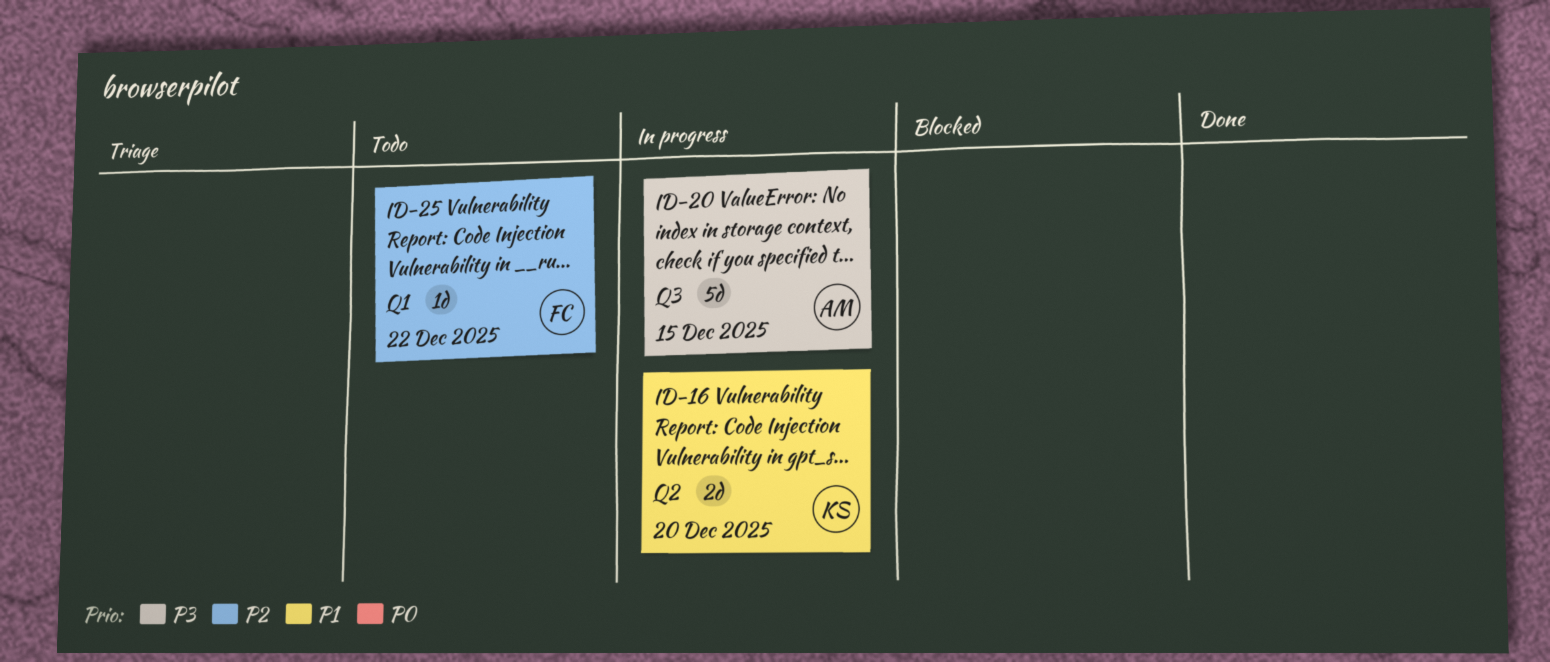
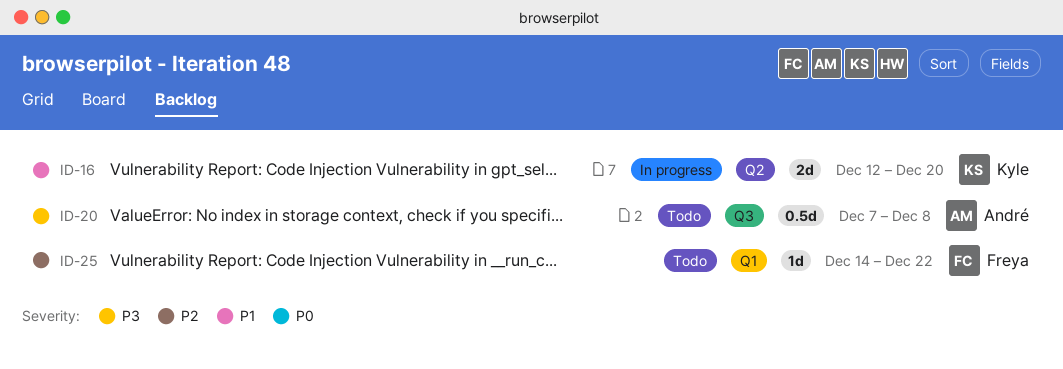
ID-20, status: In progress -> Todo
ID-20, estimate: 5d -> 0.5d
ID-20, due: Dec 15 -> Dec 8

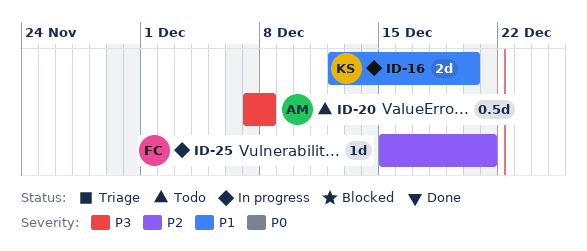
ID-25, status: Todo -> In progress
ID-25, start: Dec 14 -> Dec 15
ID-25, due: Dec 22 -> Dec 21

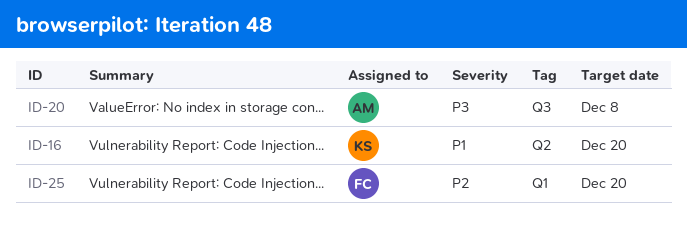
ID-25, due: Dec 21 -> Dec 20

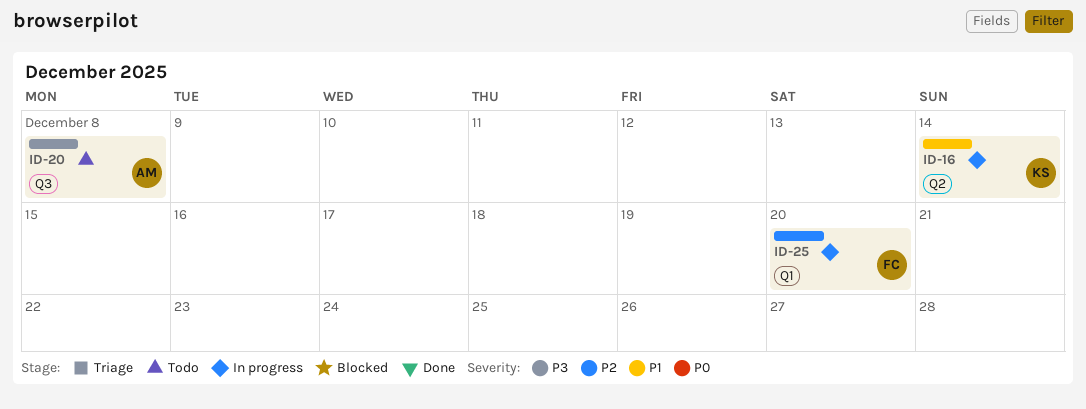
ID-16, due: Dec 20 -> Dec 14

